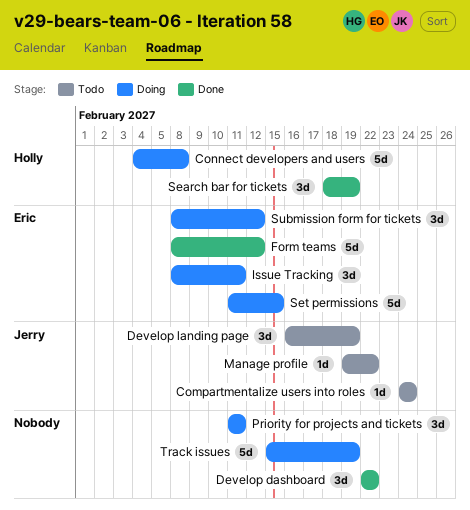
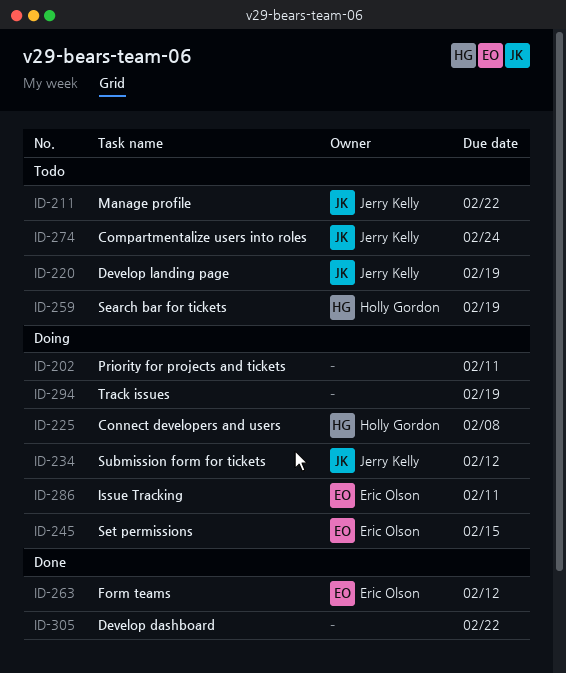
Search bar for tickets, status: Done -> Todo
Submission form for tickets, owner: Eric Olson -> Jerry Kelly

